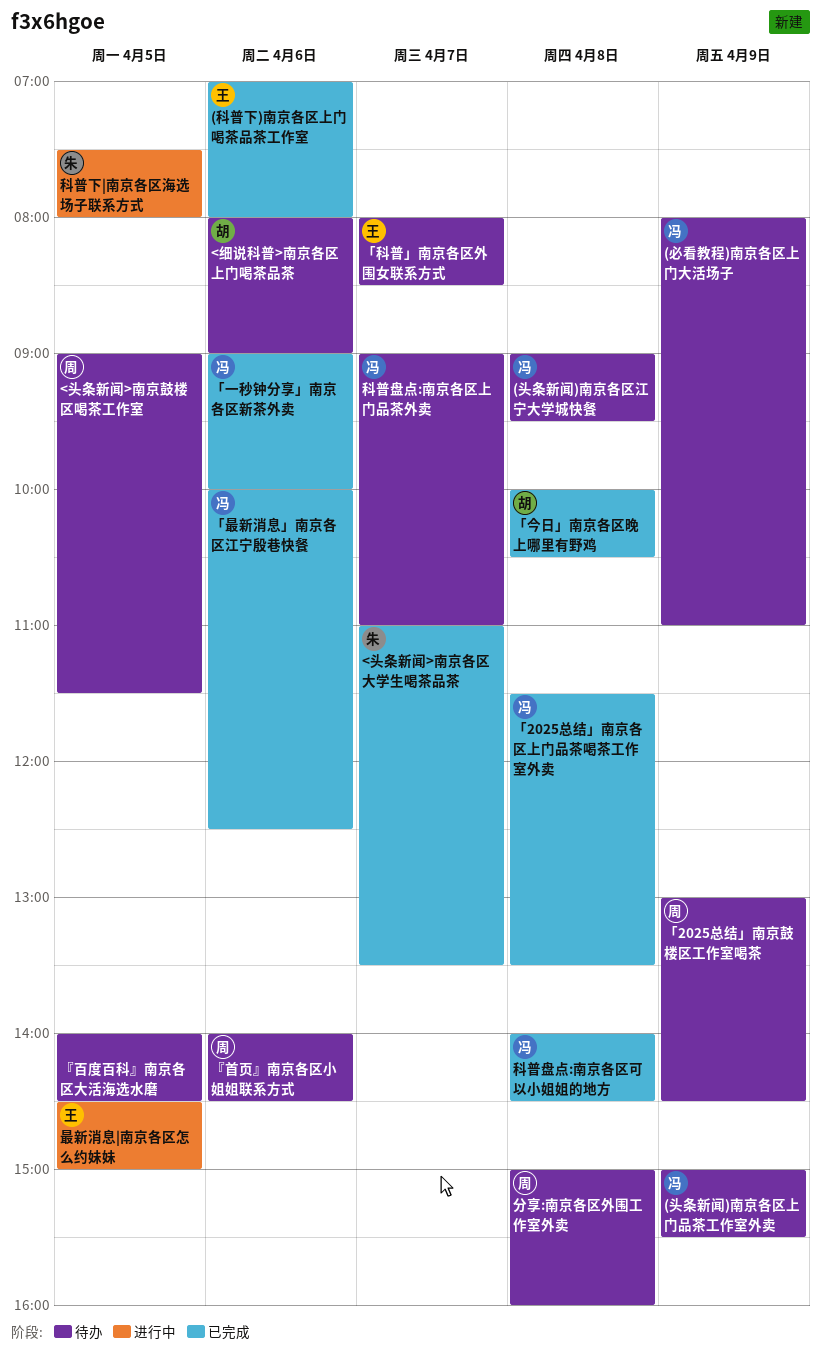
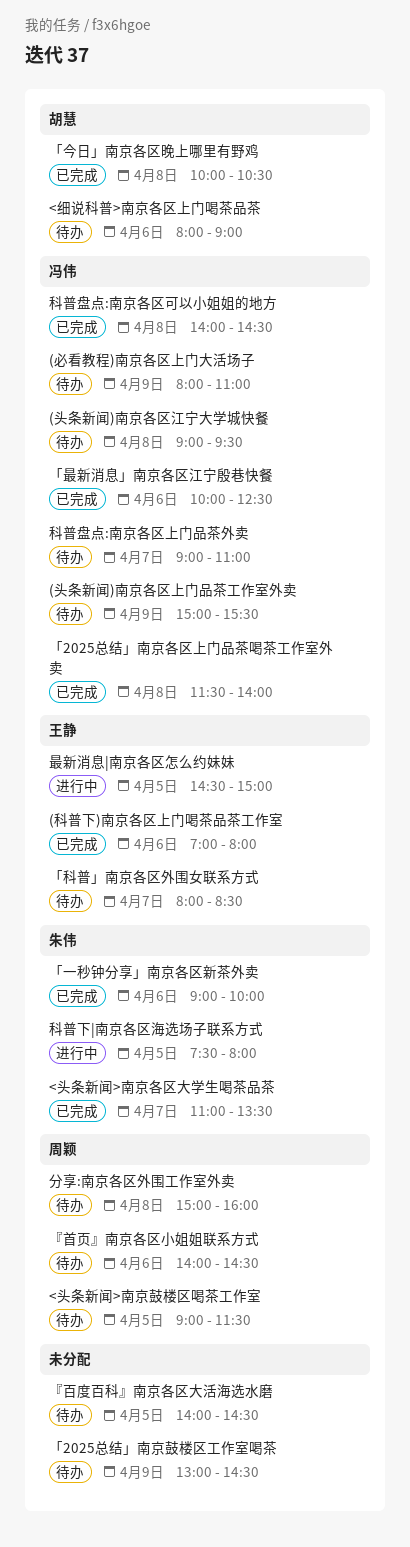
「2025总结」南京各区上门品茶喝茶工作室外卖, ends: 13:30 -> 14:00
「2025总结」南京鼓楼区工作室喝茶, owner: 周颖 -> none
「一秒钟分享」南京各区新茶外卖, owner: 冯伟 -> 朱伟

